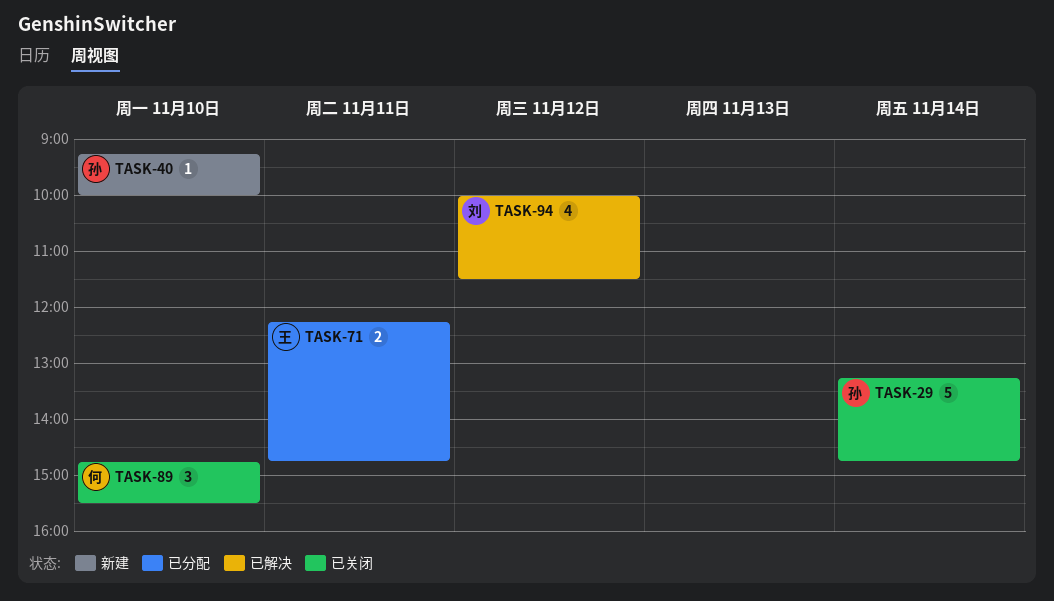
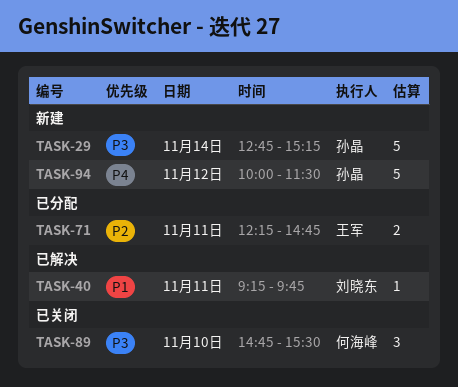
TASK-29, status: 已关闭 -> 新建
TASK-29, begins: 13:15 -> 12:45
TASK-29, ends: 14:45 -> 15:15
TASK-40, status: 新建 -> 已解决
TASK-40, owner: 孙晶 -> 刘晓东
TASK-40, day: Nov 10 -> Nov 11
TASK-40, ends: 10:00 -> 09:45
TASK-94, status: 已解决 -> 新建
TASK-94, owner: 刘晓东 -> 孙晶
TASK-94, estimate: 4 -> 5

